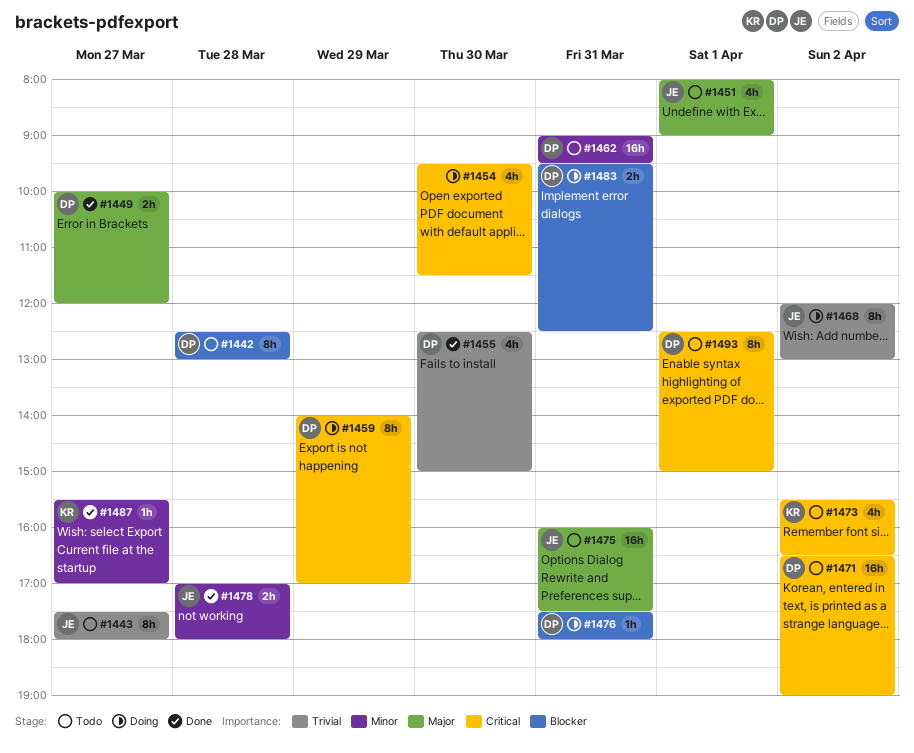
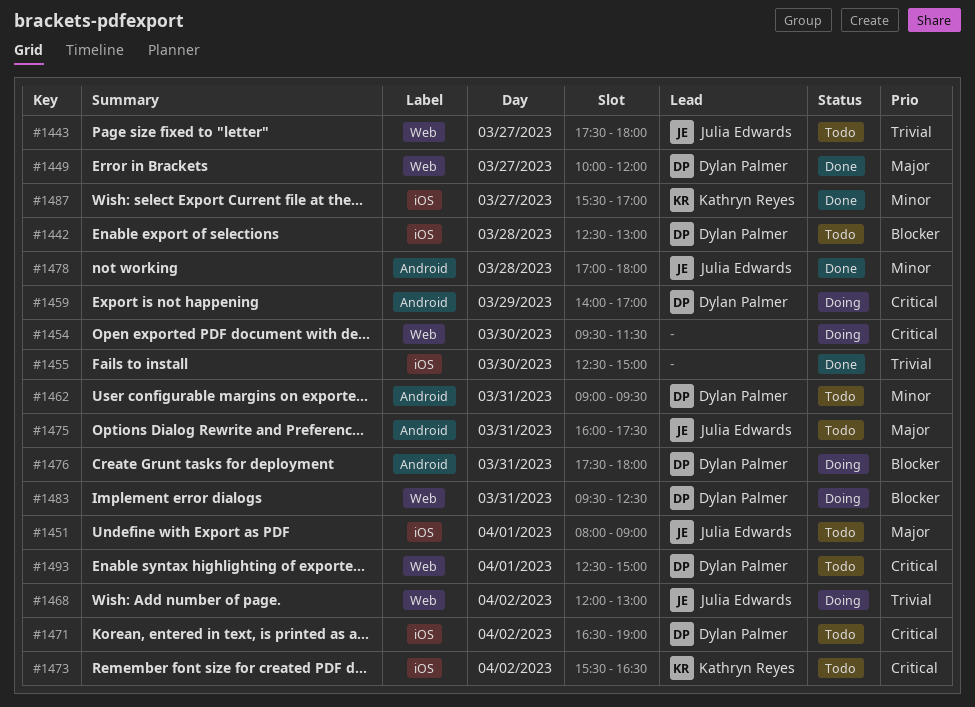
#1455, owner: Dylan Palmer -> none

